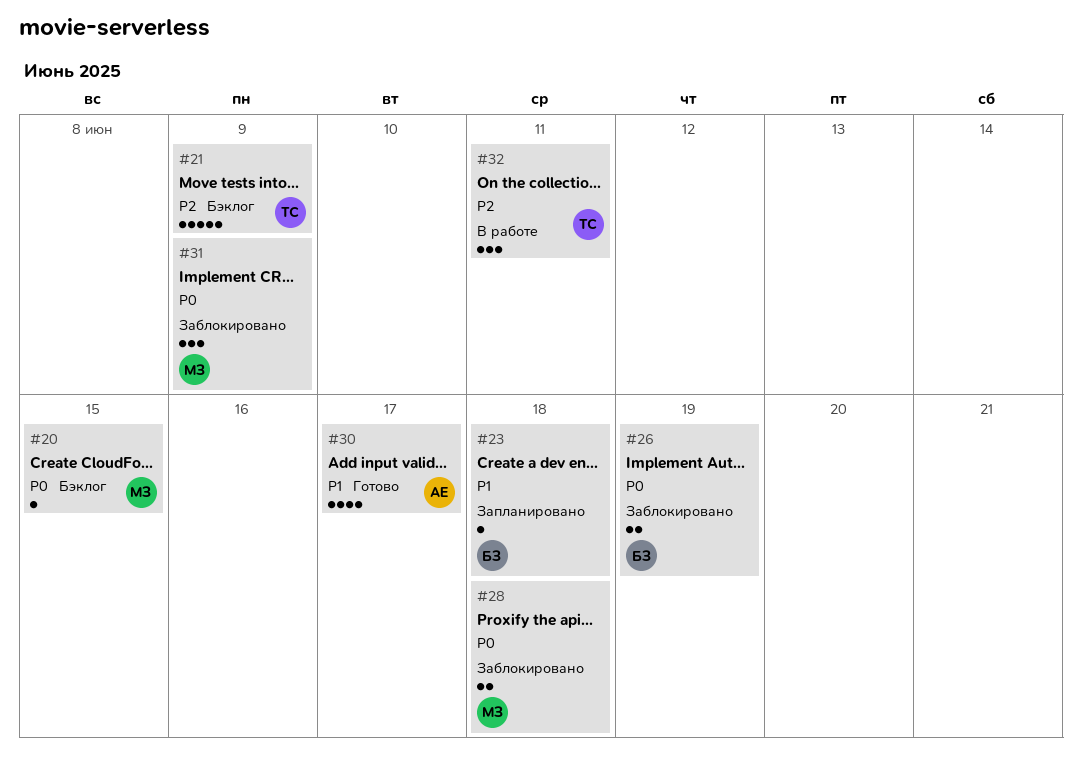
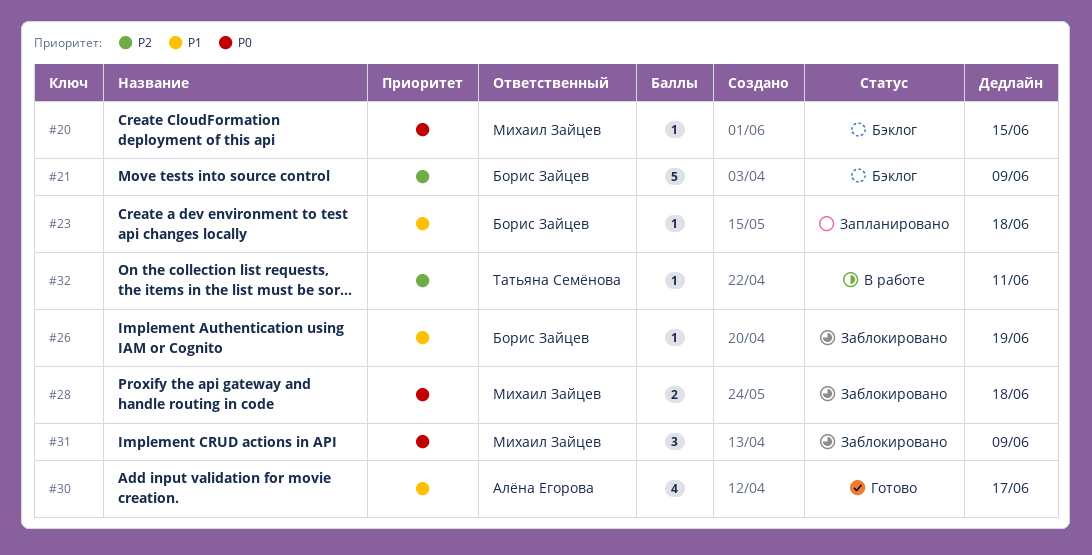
#21, owner: Татьяна Семёнова -> Борис Зайцев
#26, priority: P0 -> P1
#26, estimate: 2 -> 1
#32, estimate: 3 -> 1

